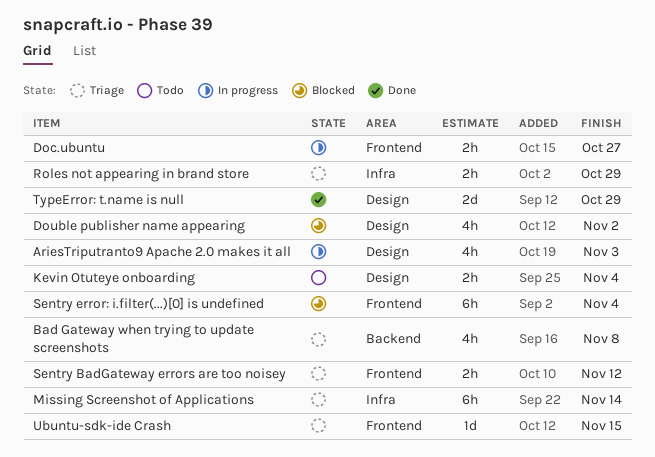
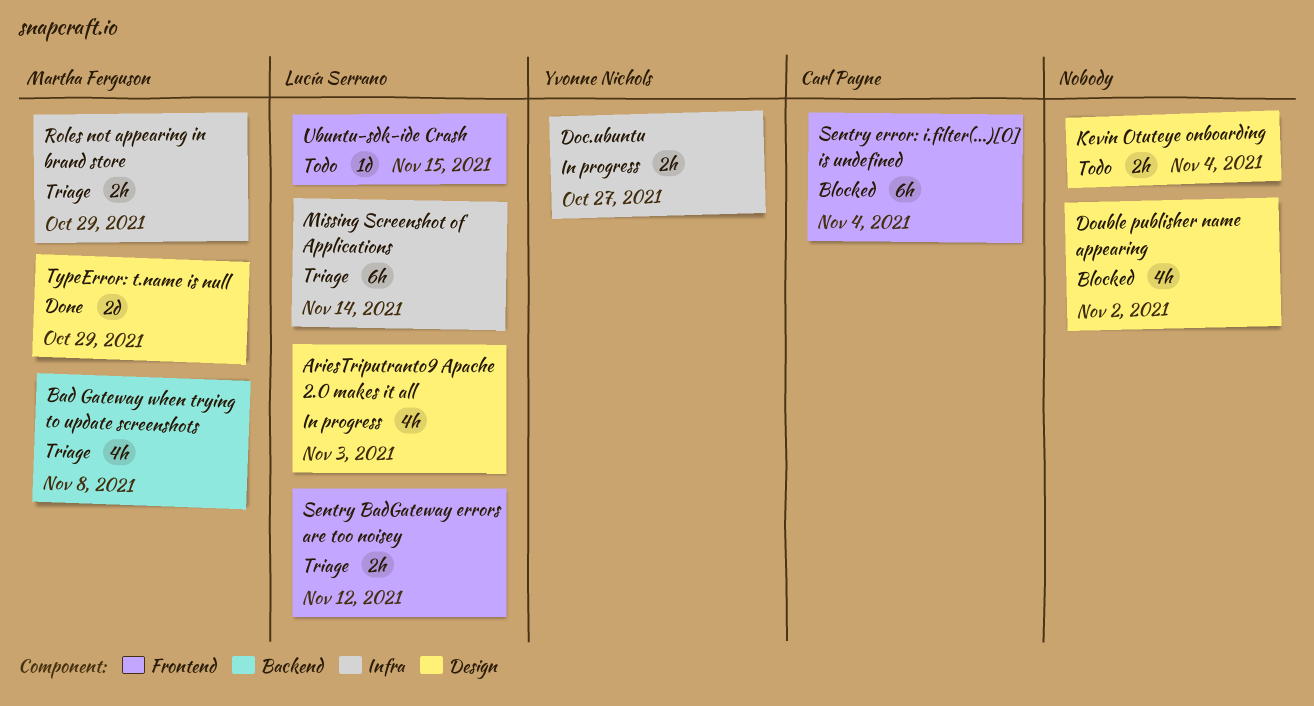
Doc.ubuntu, label: Frontend -> Infra
Ubuntu-sdk-ide Crash, status: Triage -> Todo

